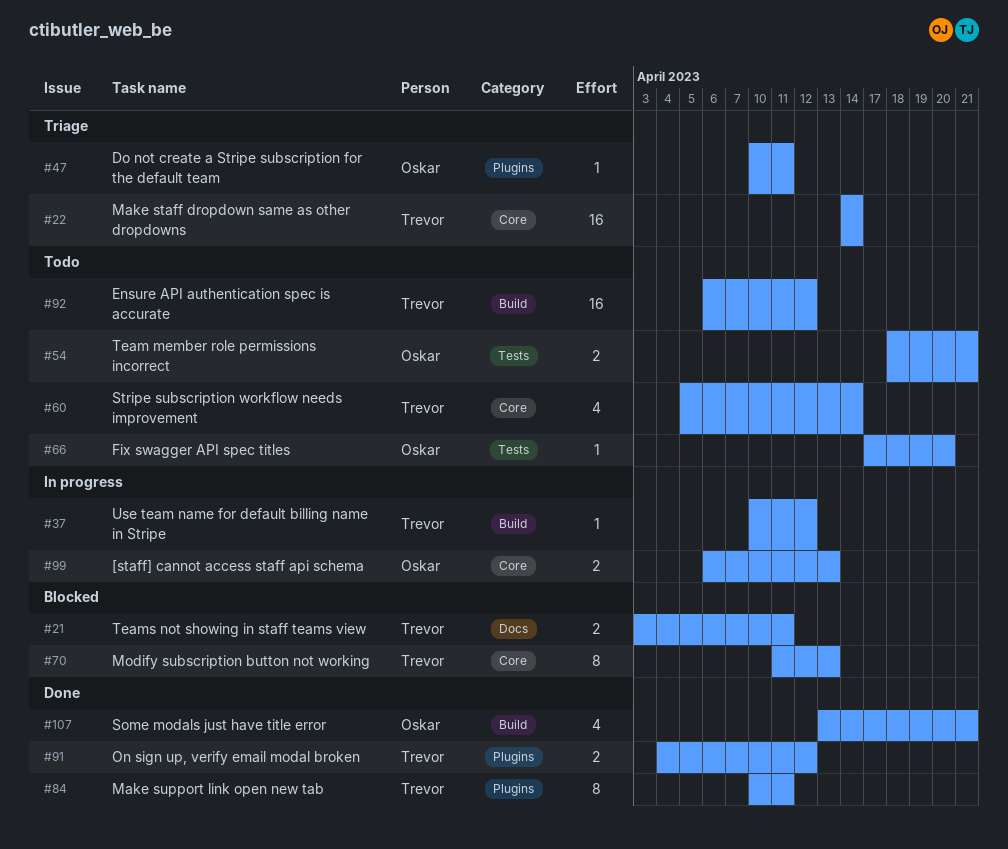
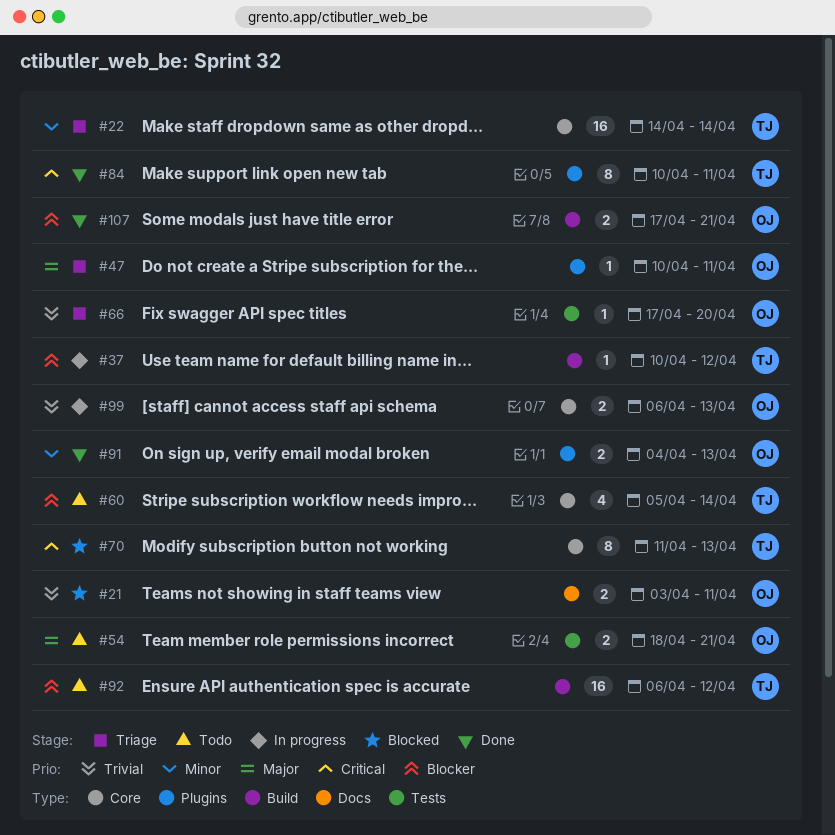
#21, owner: Trevor -> Oskar
#66, status: Todo -> Triage
#91, owner: Trevor -> Oskar
#91, due: Apr 12 -> Apr 13
#107, estimate: 4 -> 2
#107, start: Apr 13 -> Apr 17

